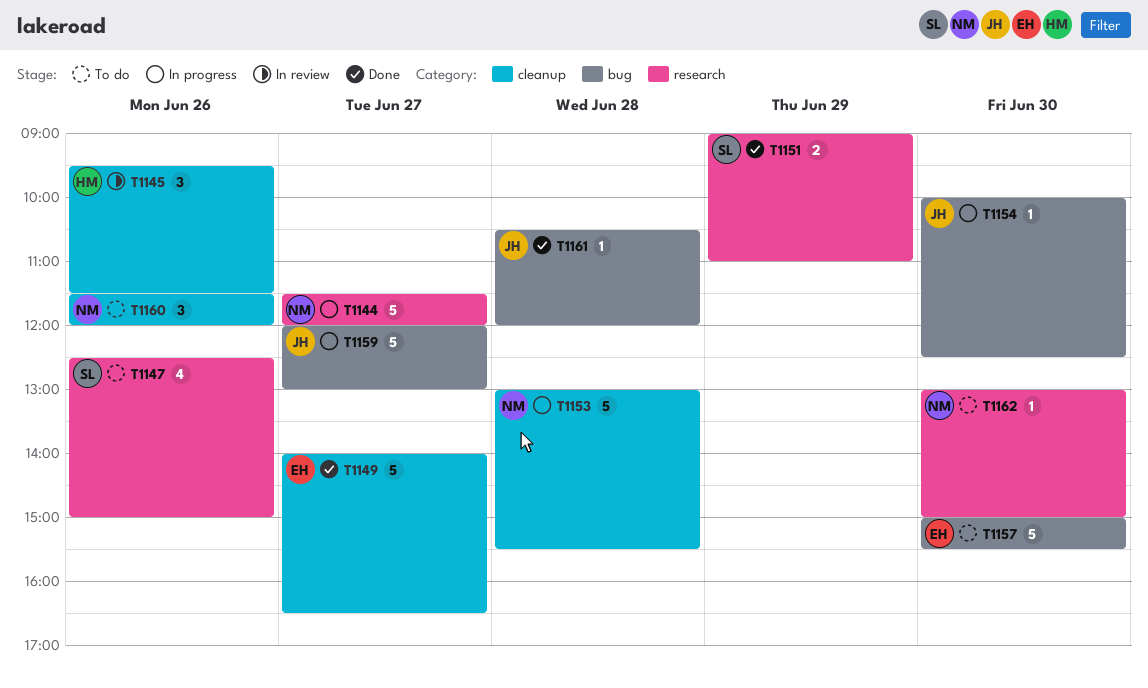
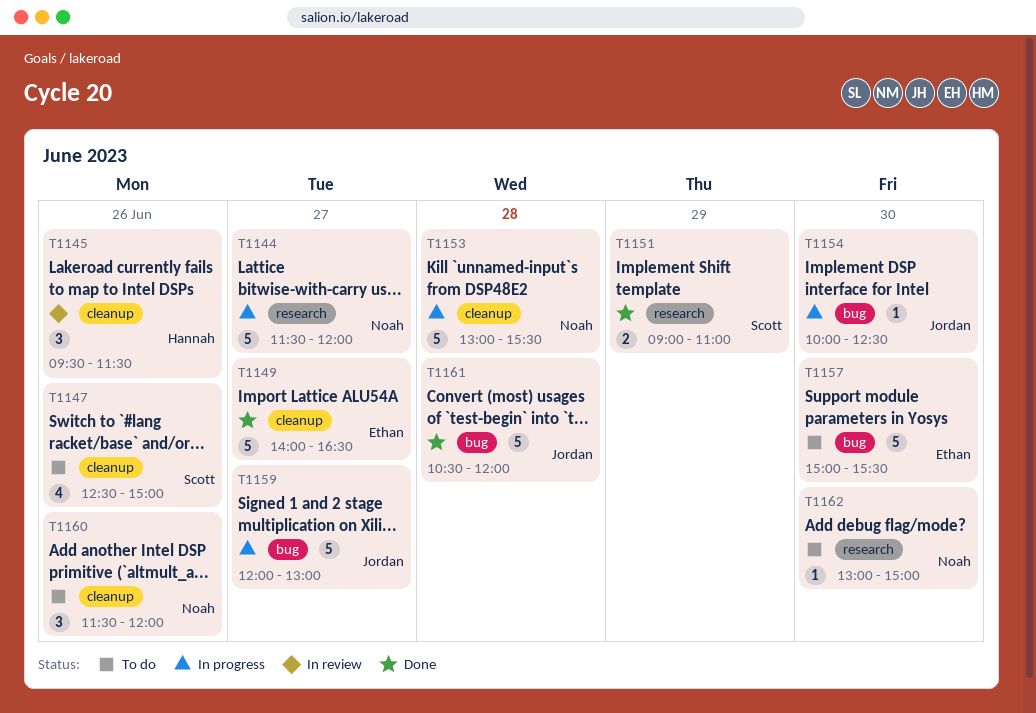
T1147, label: research -> cleanup
T1161, estimate: 1 -> 5

